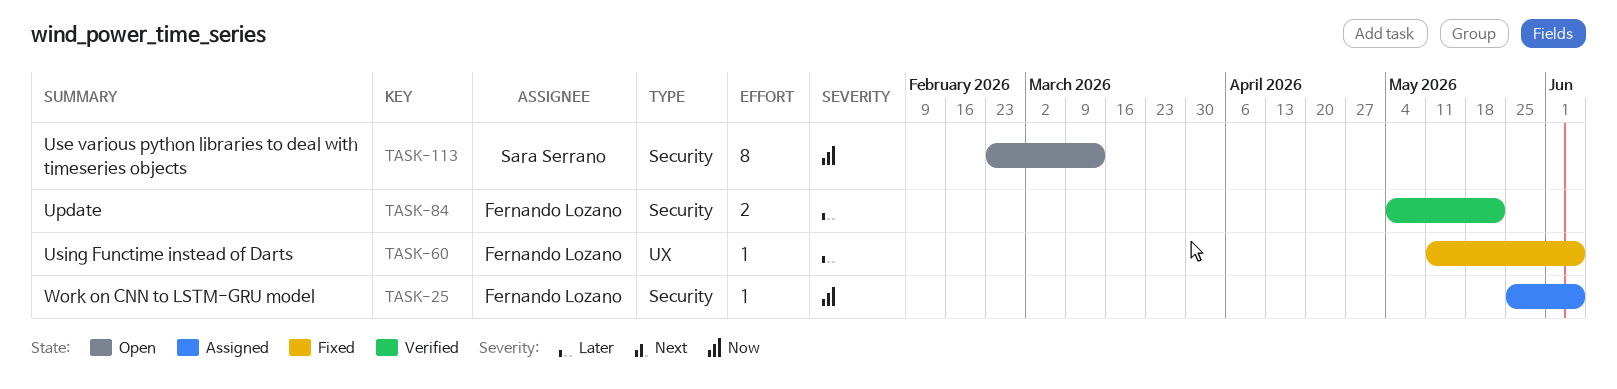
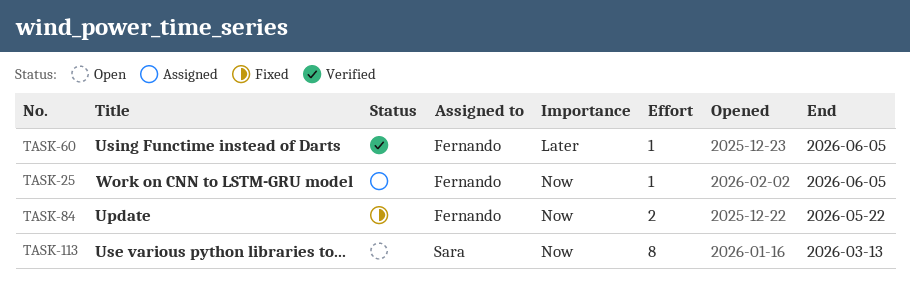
TASK-60, status: Fixed -> Verified
TASK-84, status: Verified -> Fixed
TASK-84, priority: Later -> Now

